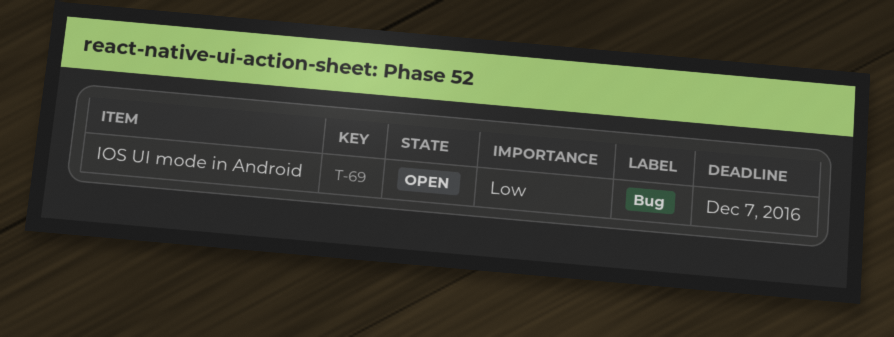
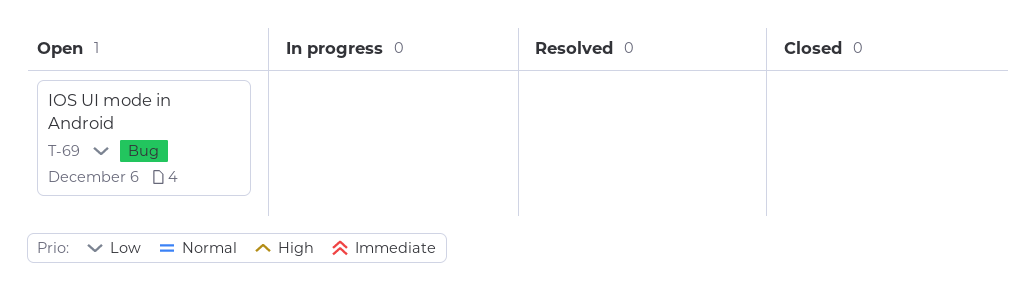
T-69, due: Dec 7 -> Dec 6

